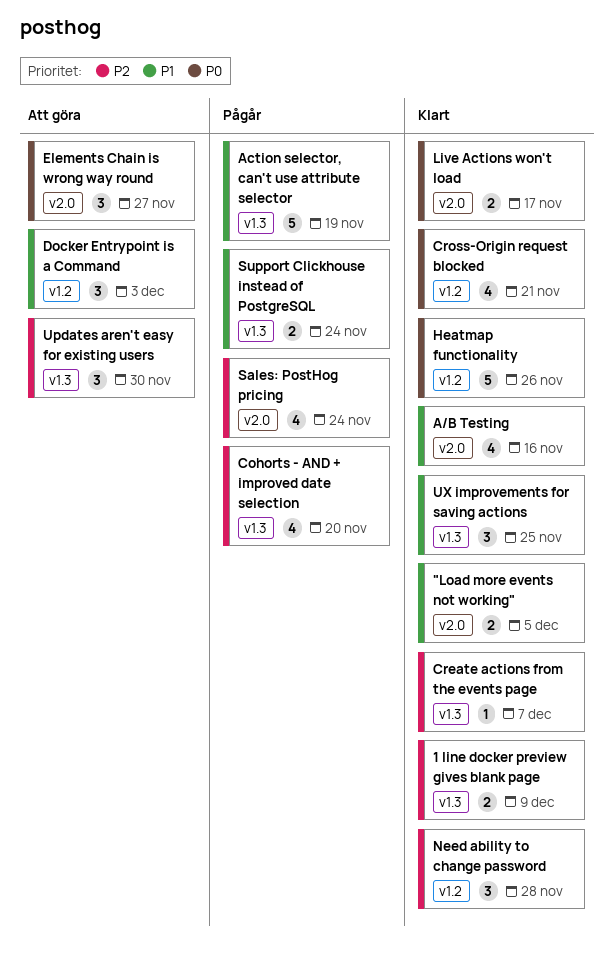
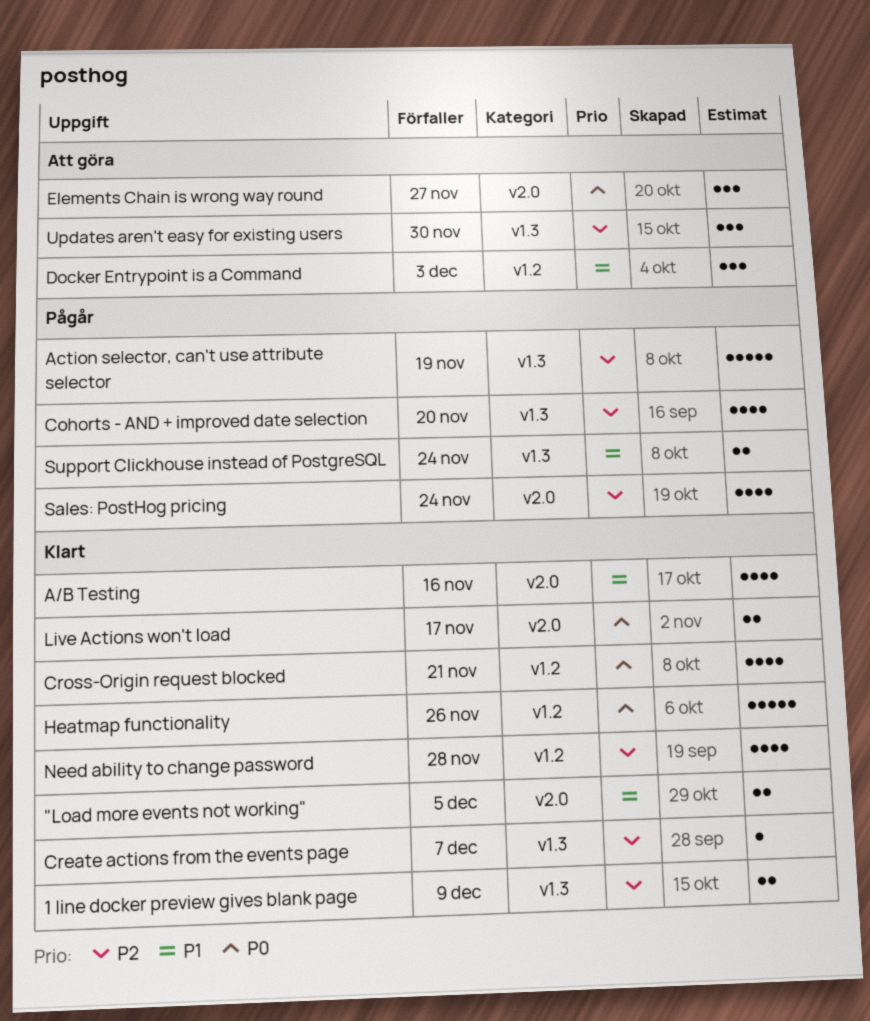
Action selector, can't use attribute selector, priority: P1 -> P2
Need ability to change password, estimate: 3 -> 4
UX improvements for saving actions: present -> none

